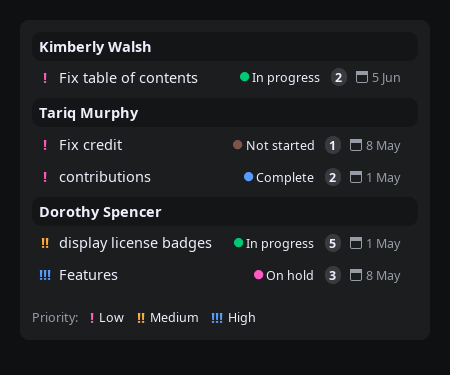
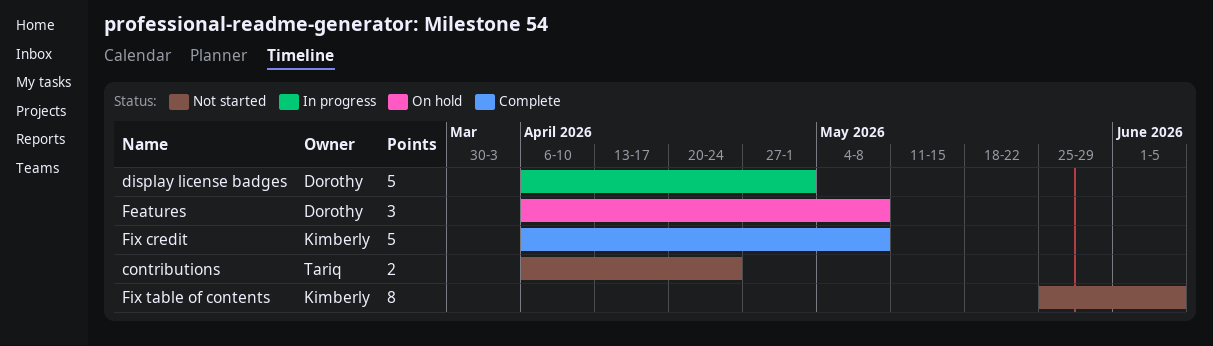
contributions, status: Complete -> Not started
contributions, due: May 1 -> Apr 24
Fix credit, status: Not started -> Complete
Fix credit, owner: Tariq Murphy -> Kimberly Walsh
Fix credit, estimate: 1 -> 5
Fix table of contents, status: In progress -> Not started
Fix table of contents, estimate: 2 -> 8

